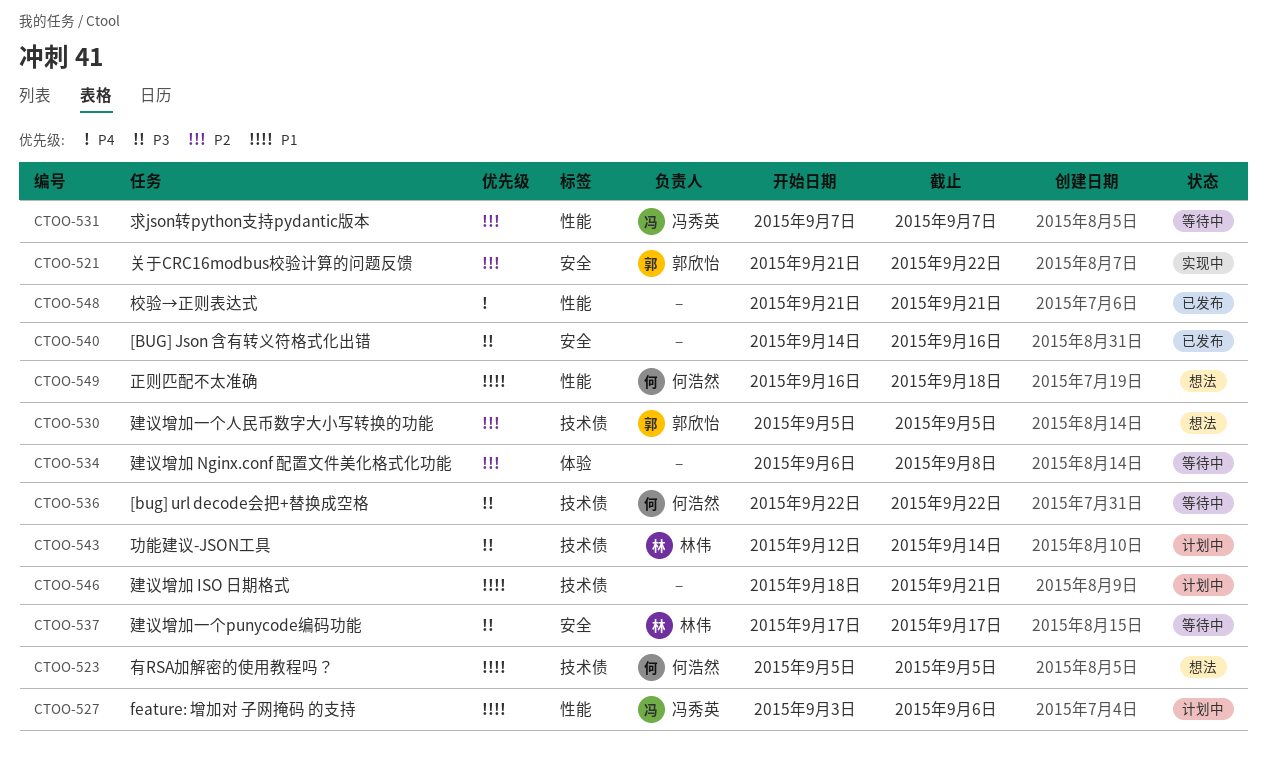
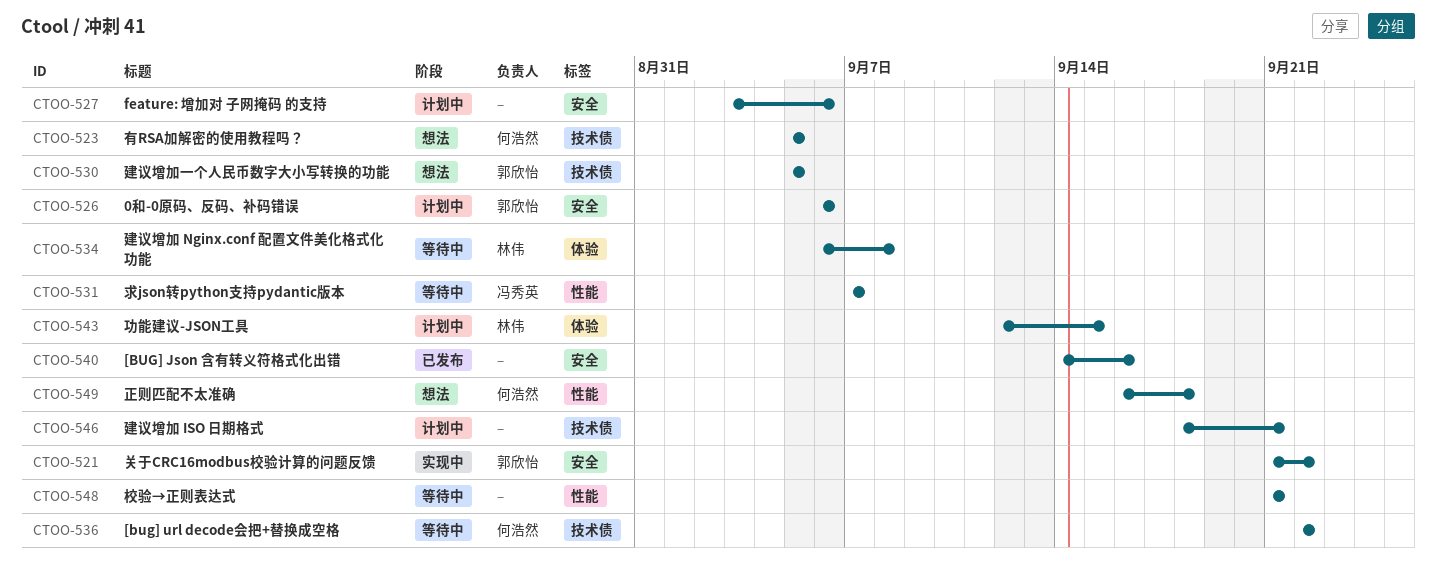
CTOO-526: none -> present
CTOO-527, owner: 冯秀英 -> none
CTOO-527, label: 性能 -> 安全
CTOO-534, owner: none -> 林伟
CTOO-537: present -> none
CTOO-543, label: 技术债 -> 体验
CTOO-543, due: Sep 14 -> Sep 15
CTOO-548, status: 已发布 -> 等待中

